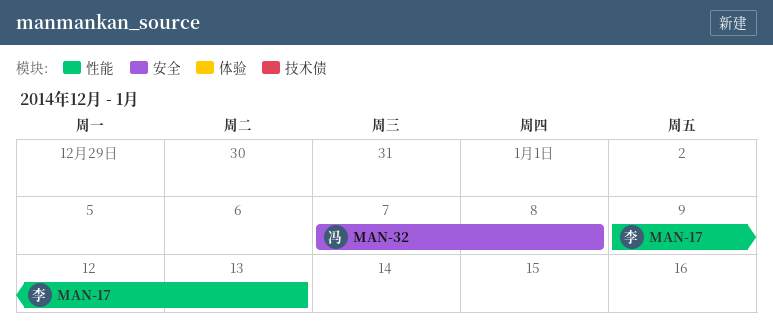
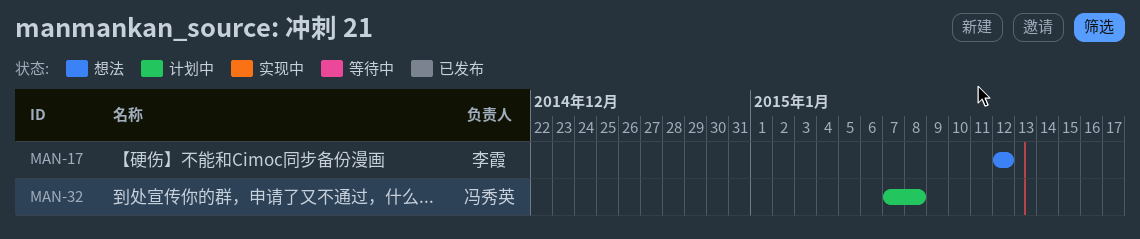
MAN-17, start: Jan 9 -> Jan 12
MAN-17, due: Jan 13 -> Jan 12

